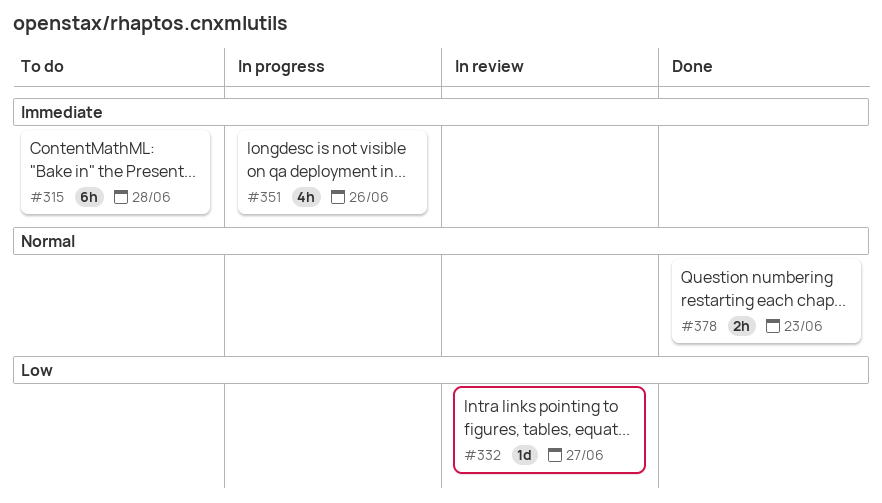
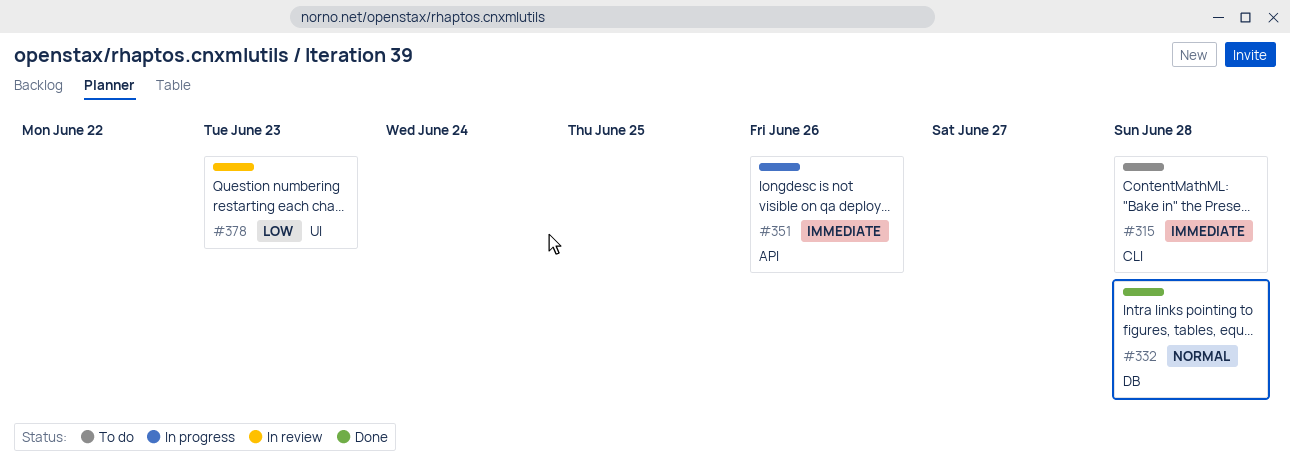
#332, status: In review -> Done
#332, priority: Low -> Normal
#332, due: Jun 27 -> Jun 28
#378, status: Done -> In review
#378, priority: Normal -> Low

